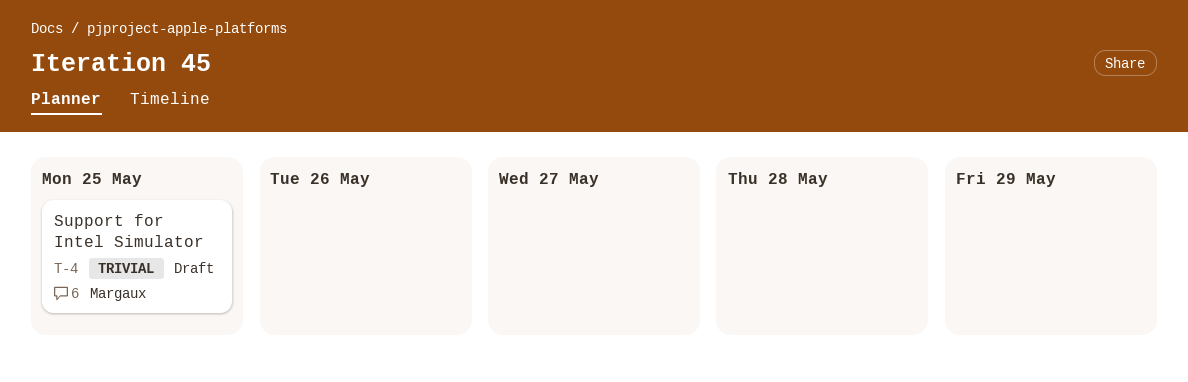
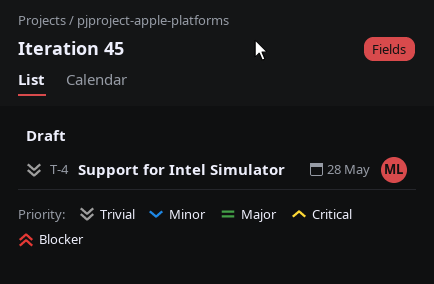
T-4, due: May 25 -> May 28

